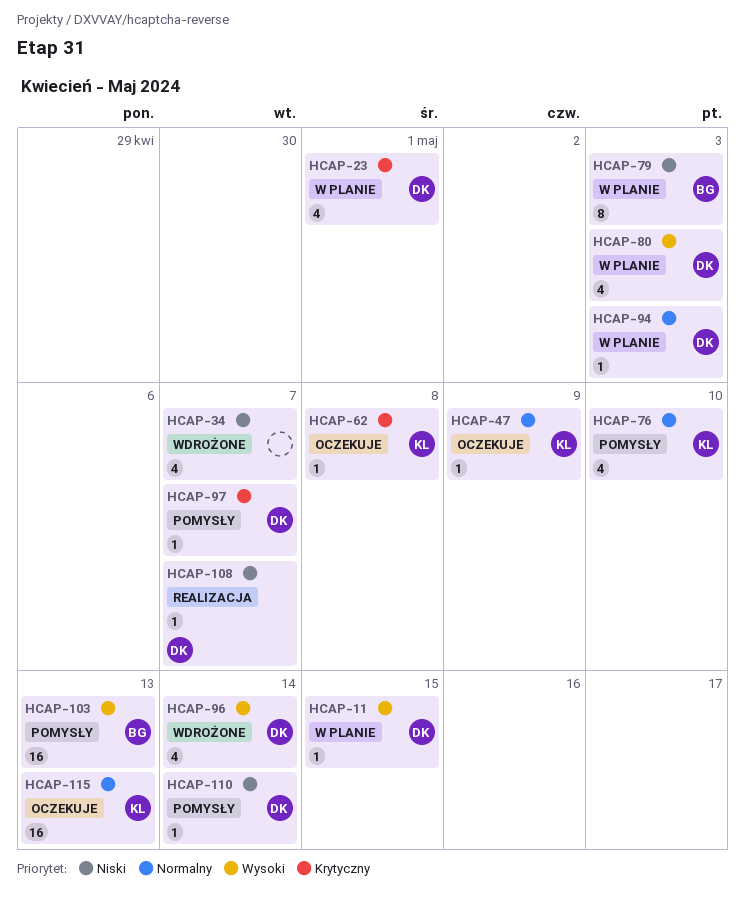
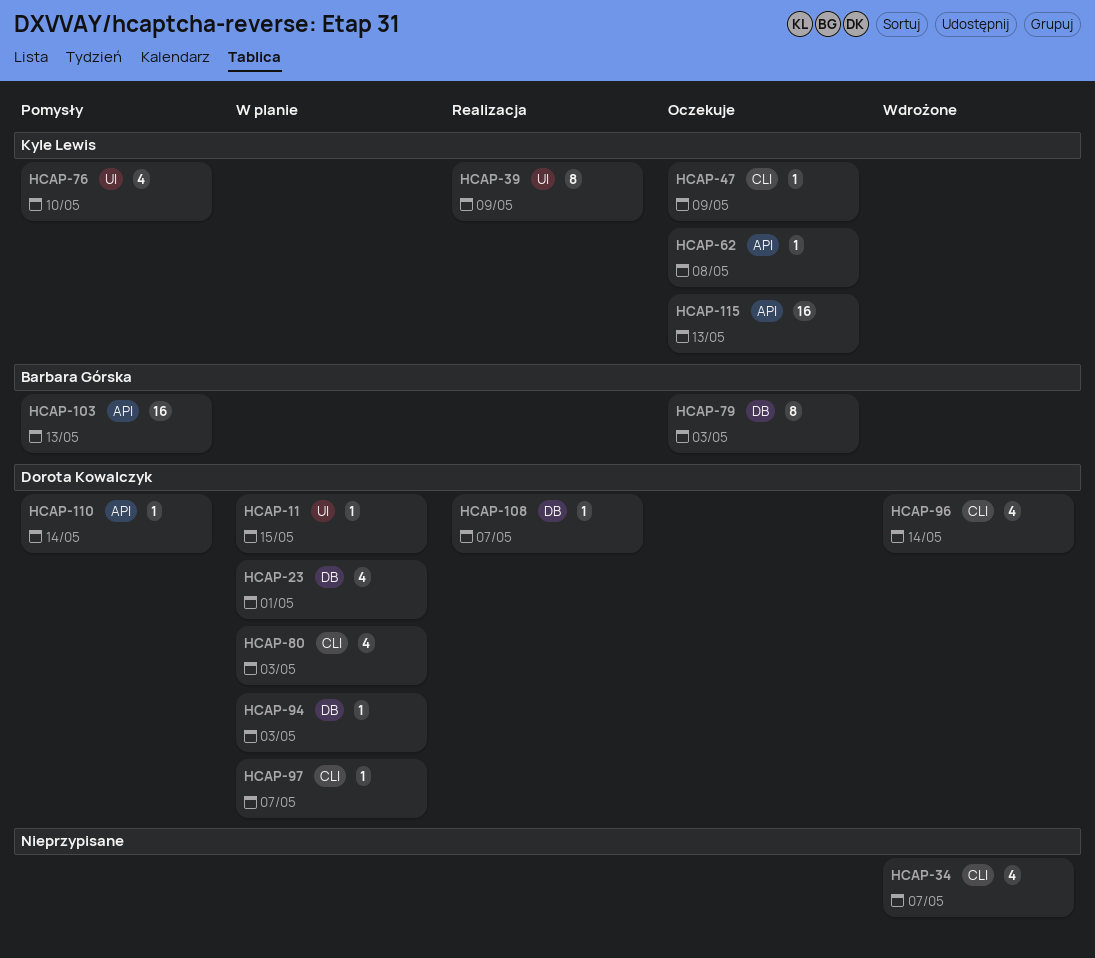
HCAP-39: none -> present
HCAP-79, status: W planie -> Oczekuje
HCAP-97, status: Pomysły -> W planie

